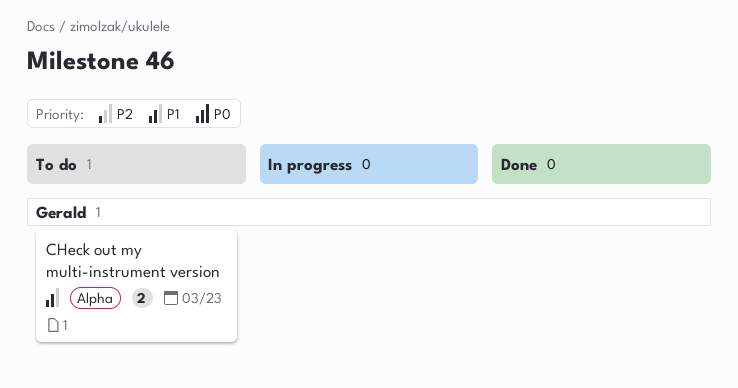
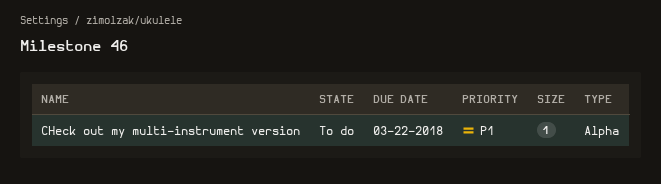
CHeck out my multi-instrument version, estimate: 2 -> 1
CHeck out my multi-instrument version, due: Mar 23 -> Mar 22

